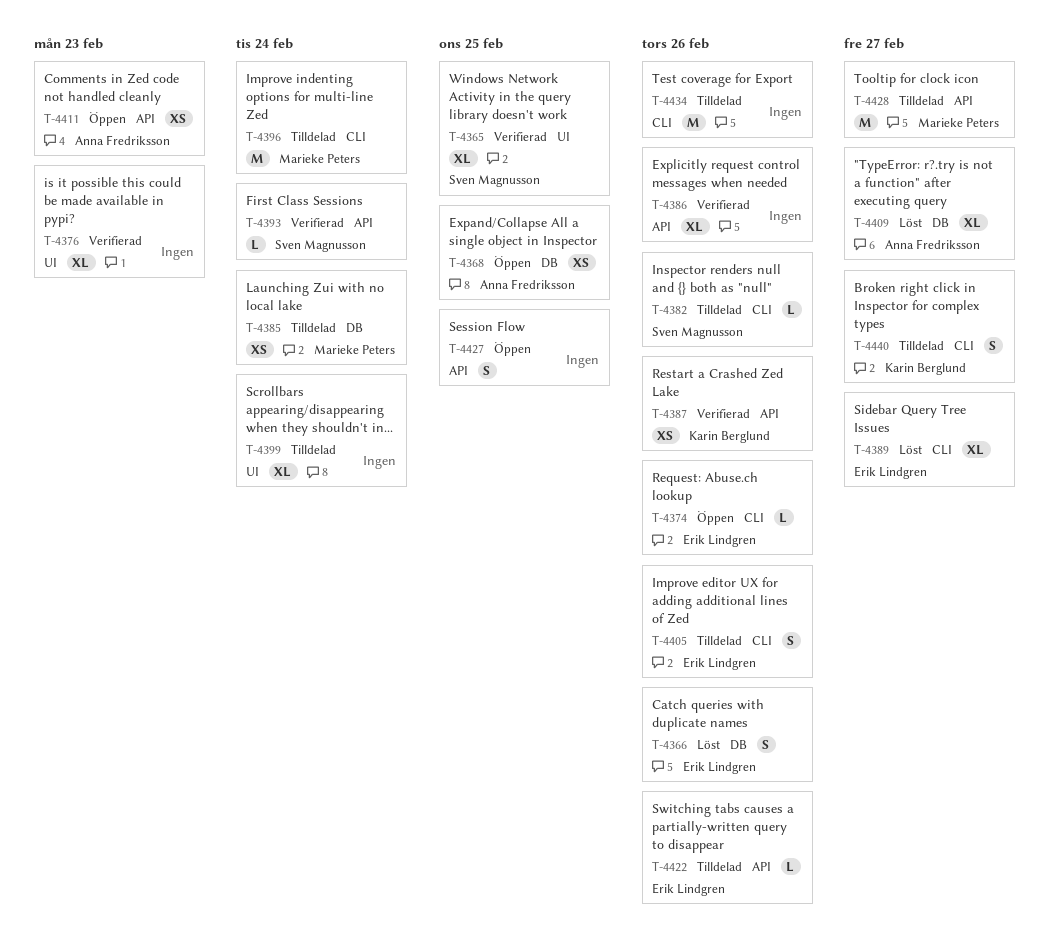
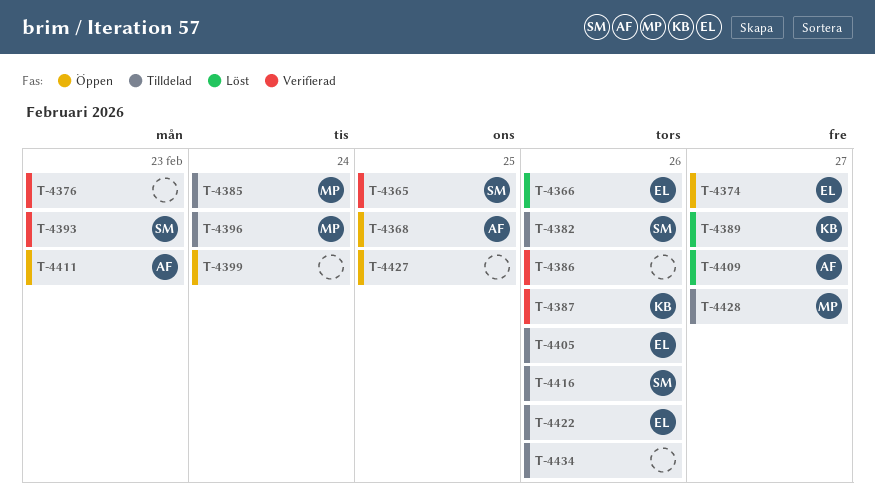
T-4374, due: Feb 26 -> Feb 27
T-4389, owner: Erik Lindgren -> Karin Berglund
T-4393, due: Feb 24 -> Feb 23
T-4399, status: Tilldelad -> Öppen
T-4416: none -> present
T-4440: present -> none

